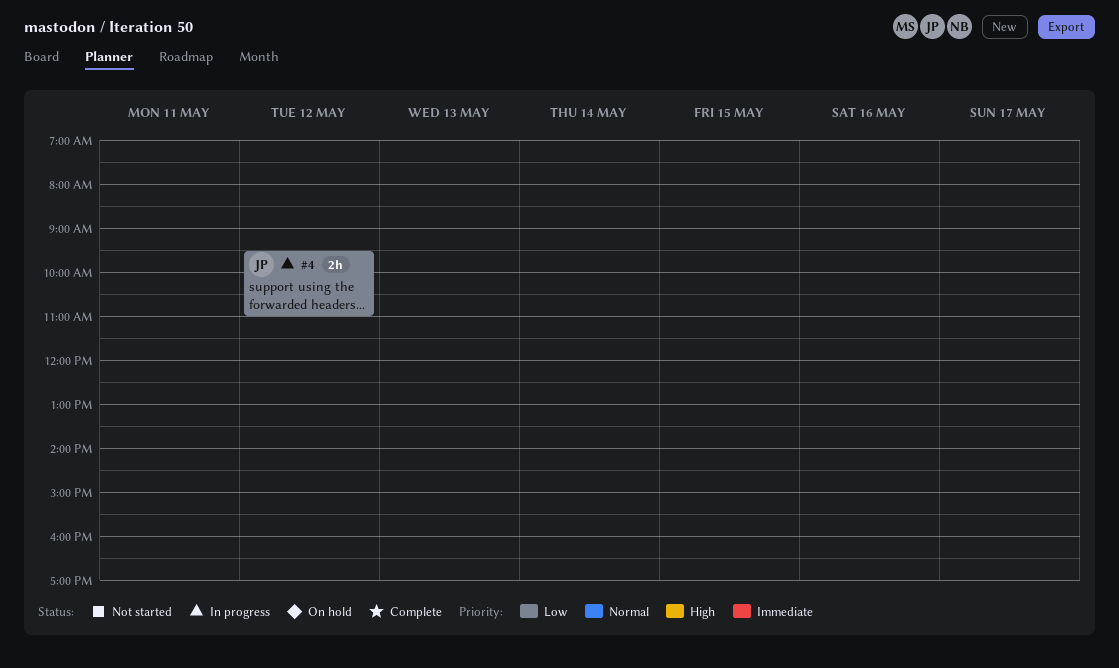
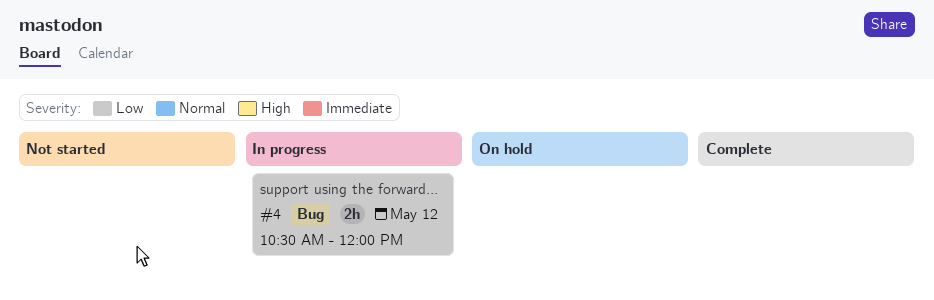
#4, begins: 09:30 -> 10:30
#4, ends: 11:00 -> 12:00

